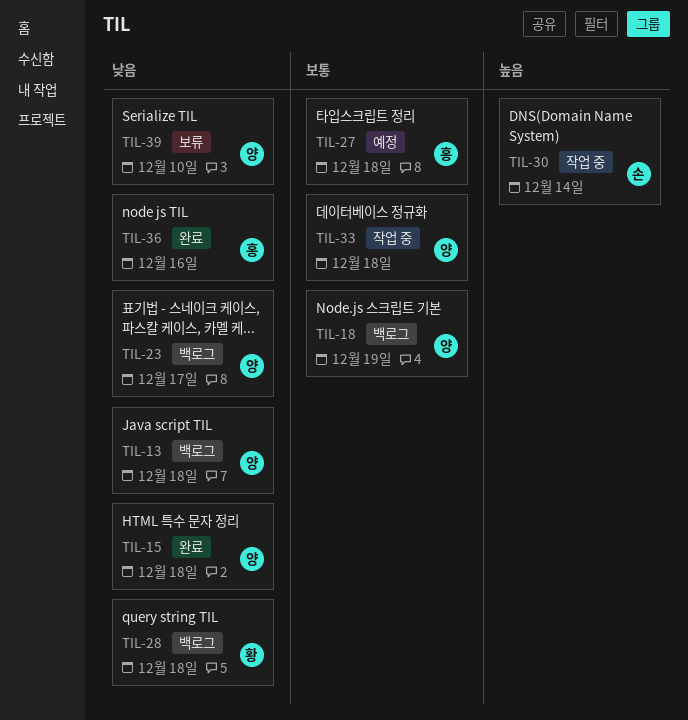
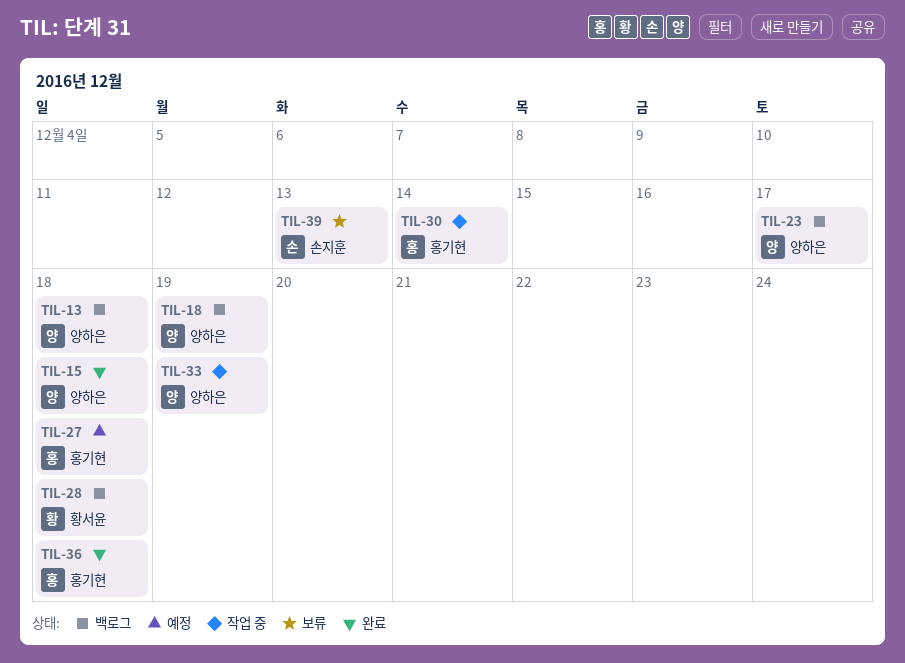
TIL-30, owner: 손지훈 -> 홍기현
TIL-33, due: Dec 18 -> Dec 19
TIL-36, due: Dec 16 -> Dec 18
TIL-39, owner: 양하은 -> 손지훈
TIL-39, due: Dec 10 -> Dec 13

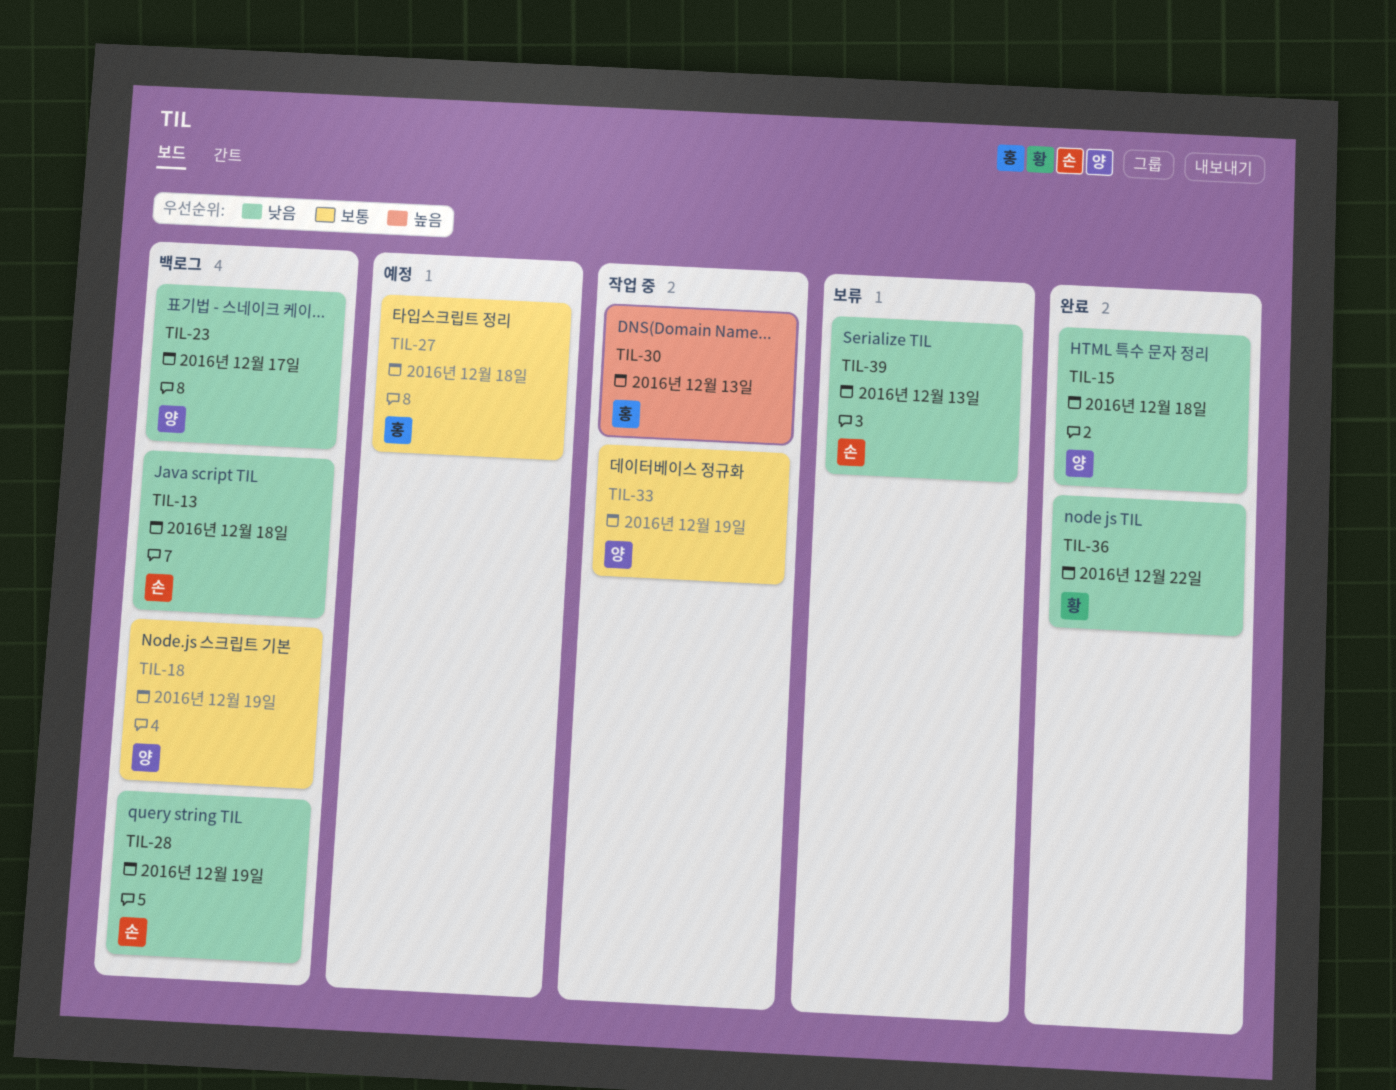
TIL-13, owner: 양하은 -> 손지훈
TIL-28, owner: 황서윤 -> 손지훈
TIL-28, due: Dec 18 -> Dec 19
TIL-30, due: Dec 14 -> Dec 13
TIL-36, owner: 홍기현 -> 황서윤
TIL-36, due: Dec 18 -> Dec 22

